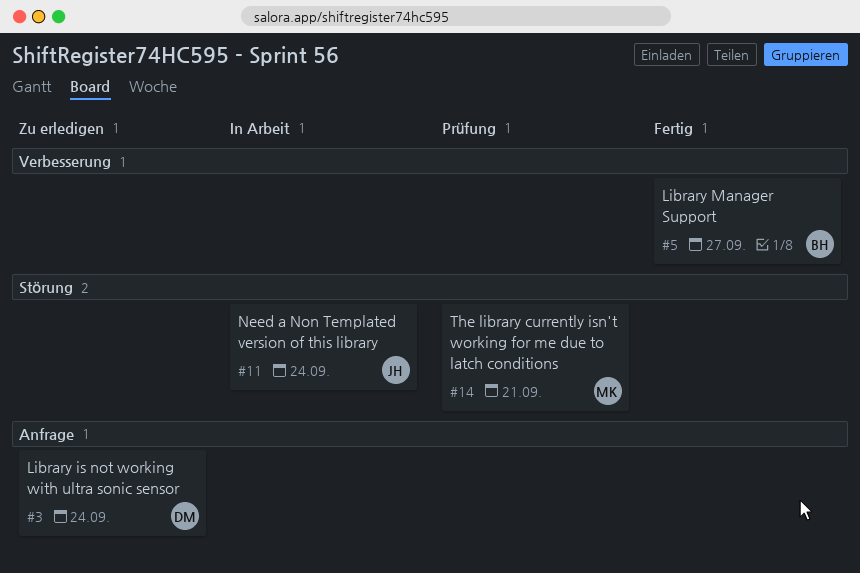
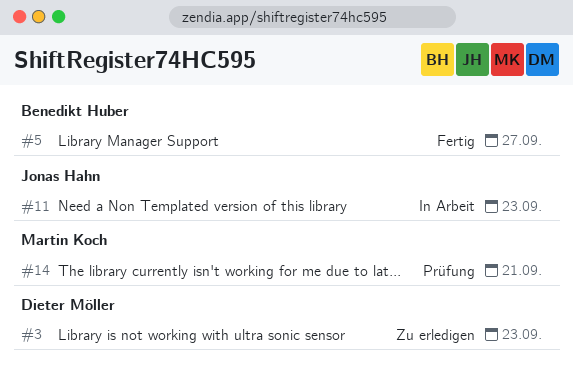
#3, due: Sep 24 -> Sep 23
#11, due: Sep 24 -> Sep 23

